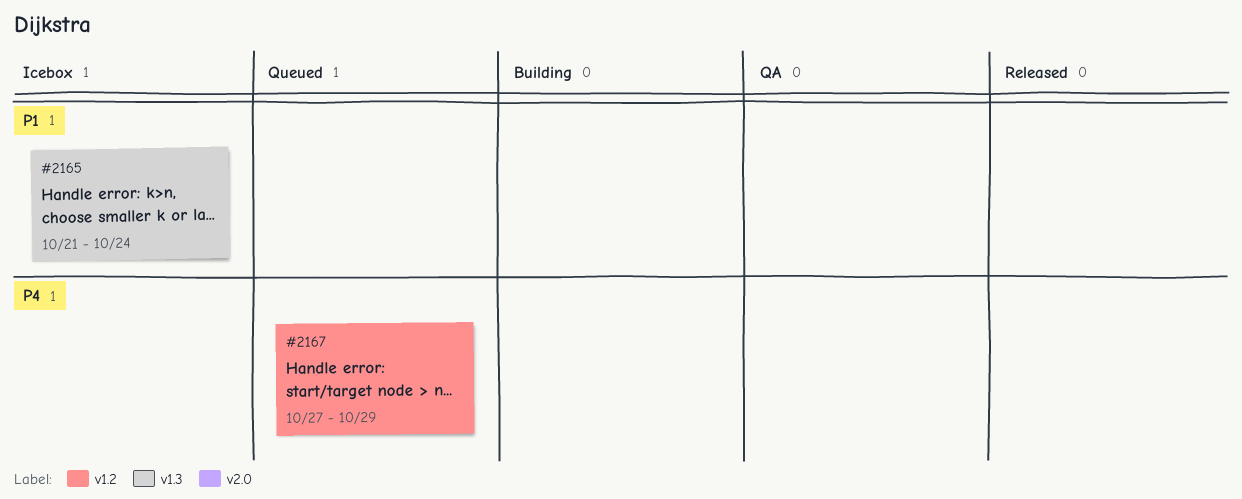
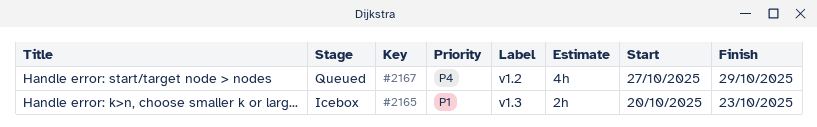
#2165, start: Oct 21 -> Oct 20
#2165, due: Oct 24 -> Oct 23

